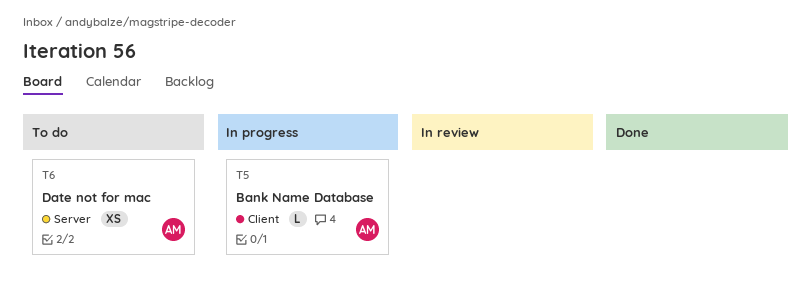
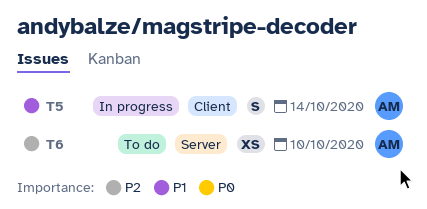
T5, estimate: L -> S

